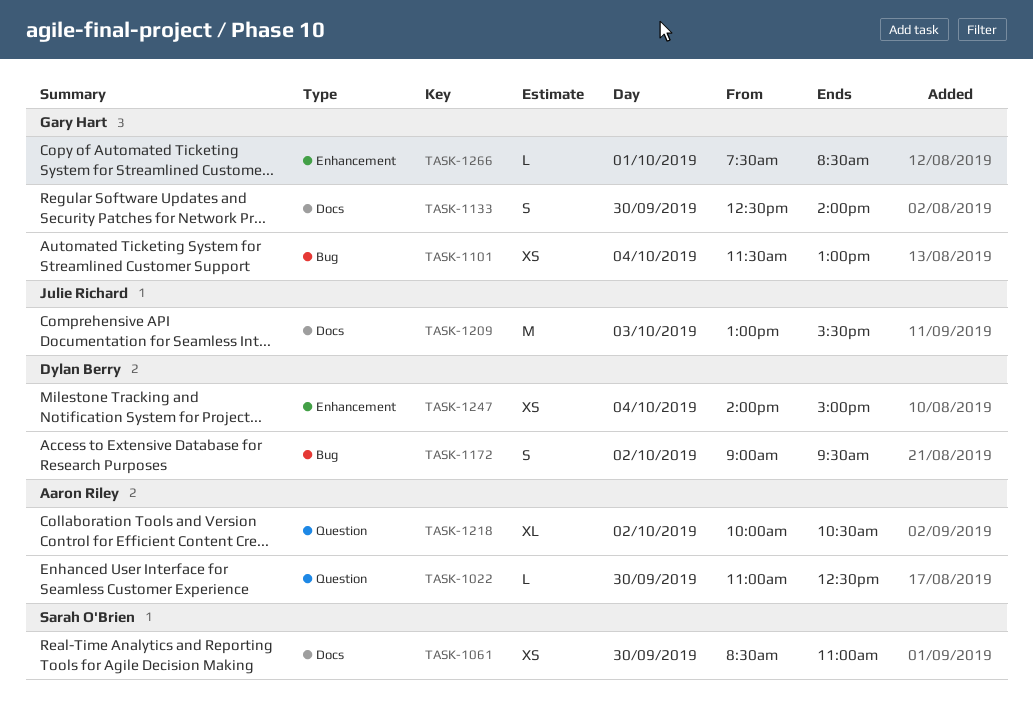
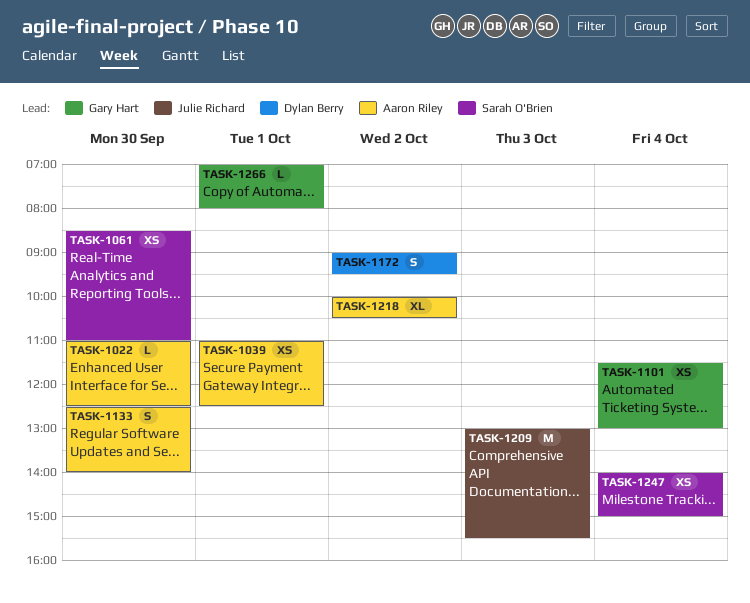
TASK-1039: none -> present
TASK-1133, owner: Gary Hart -> Aaron Riley
TASK-1247, owner: Dylan Berry -> Sarah O'Brien
TASK-1266, begins: 07:30 -> 07:00
TASK-1266, ends: 08:30 -> 08:00

